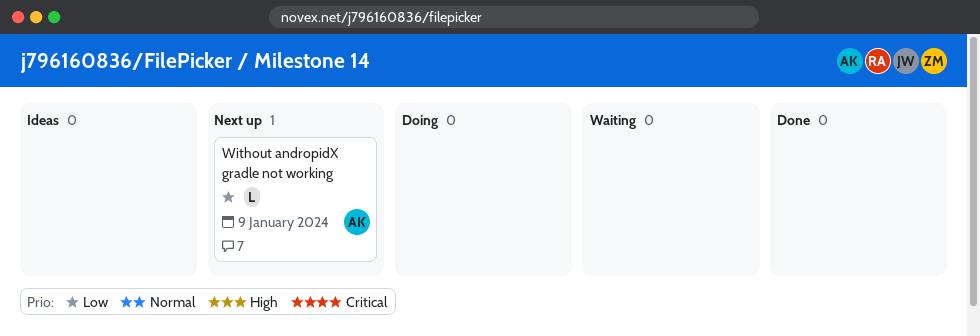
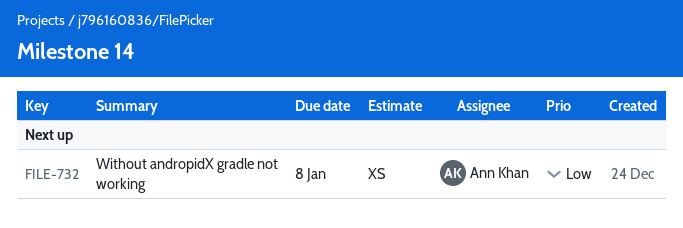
Without andropidX gradle not working, estimate: L -> XS
Without andropidX gradle not working, due: Jan 9 -> Jan 8

